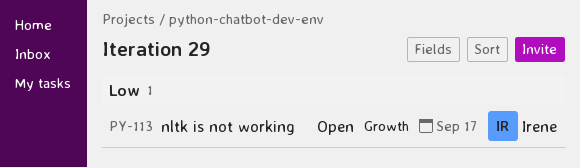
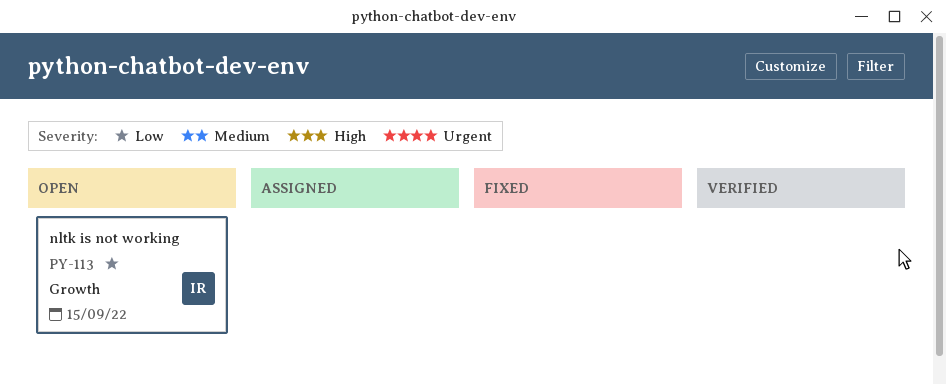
PY-113, due: Sep 17 -> Sep 15

